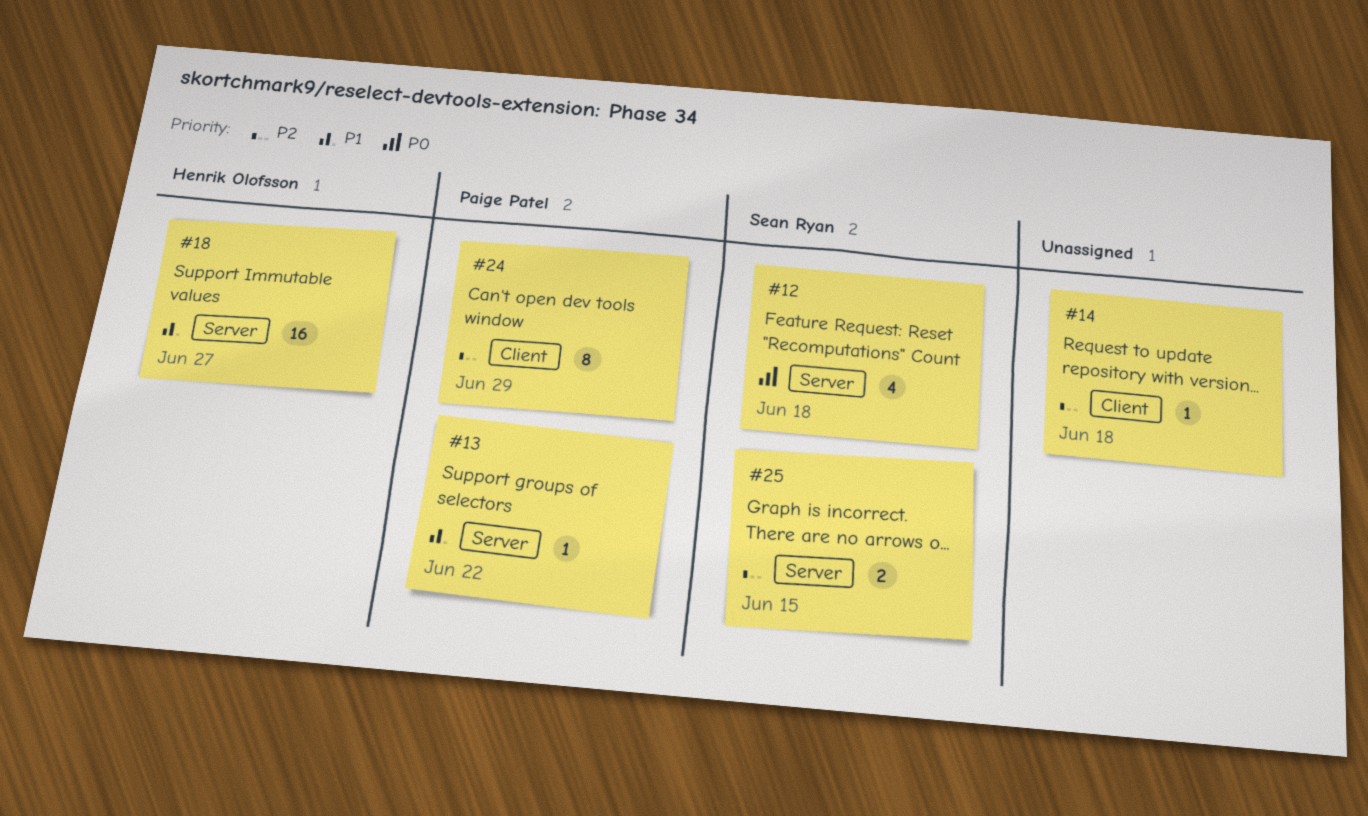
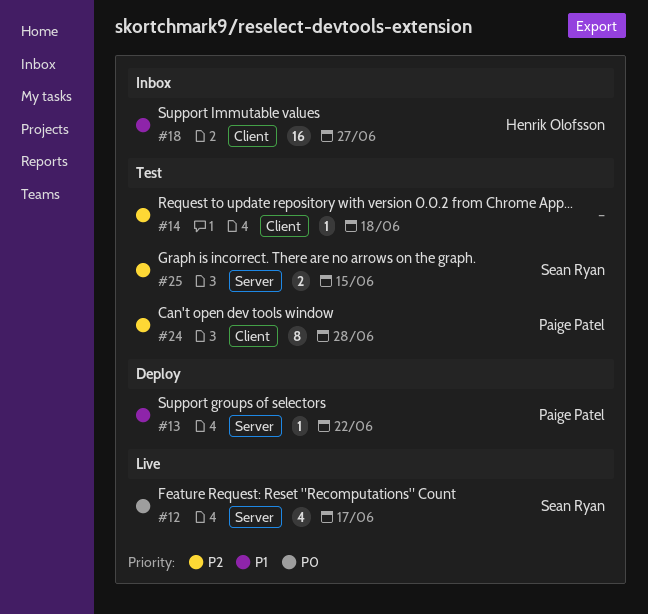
#12, due: Jun 18 -> Jun 17
#18, label: Server -> Client
#24, due: Jun 29 -> Jun 28

